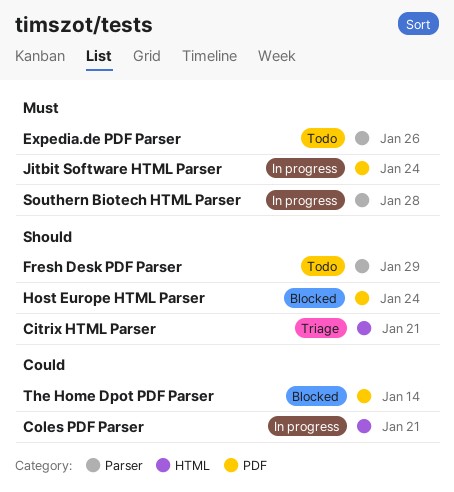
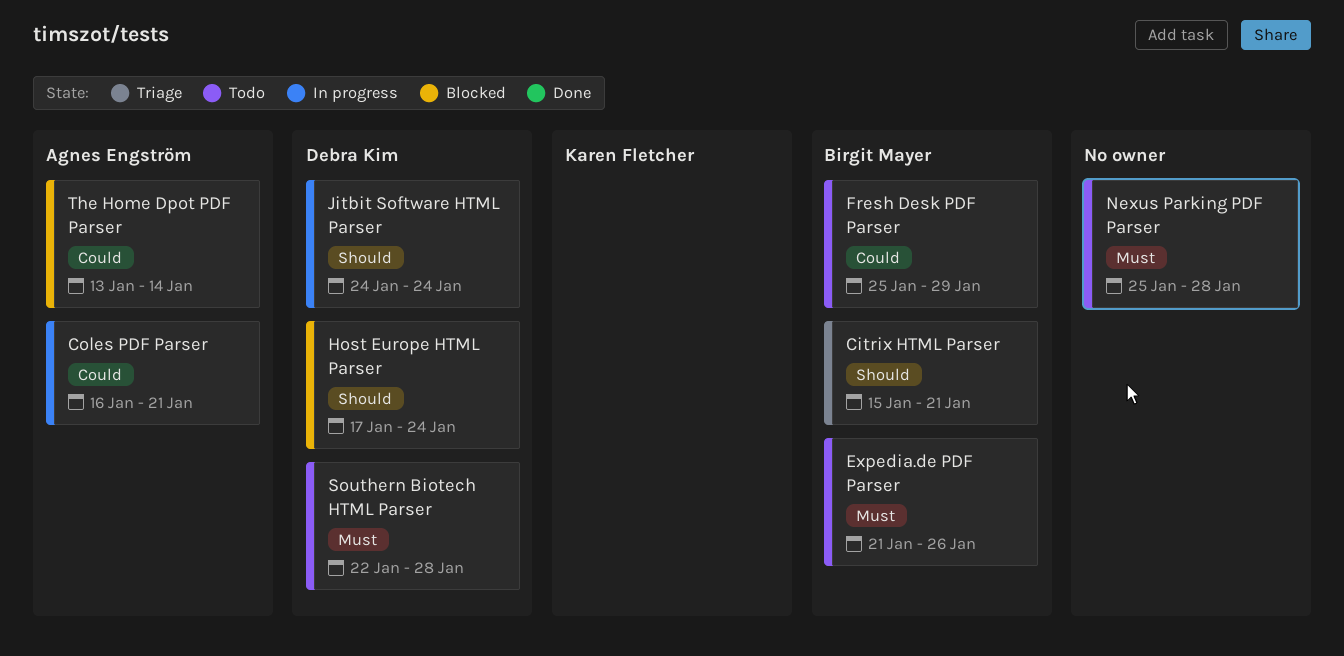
Fresh Desk PDF Parser, priority: Should -> Could
Jitbit Software HTML Parser, priority: Must -> Should
Nexus Parking PDF Parser: none -> present
Southern Biotech HTML Parser, status: In progress -> Todo

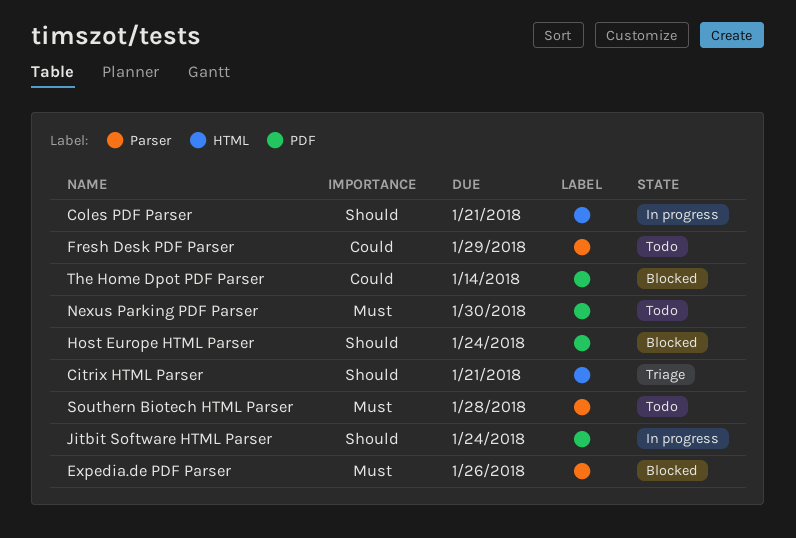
Coles PDF Parser, priority: Could -> Should
Expedia.de PDF Parser, status: Todo -> Blocked
Nexus Parking PDF Parser, due: Jan 28 -> Jan 30

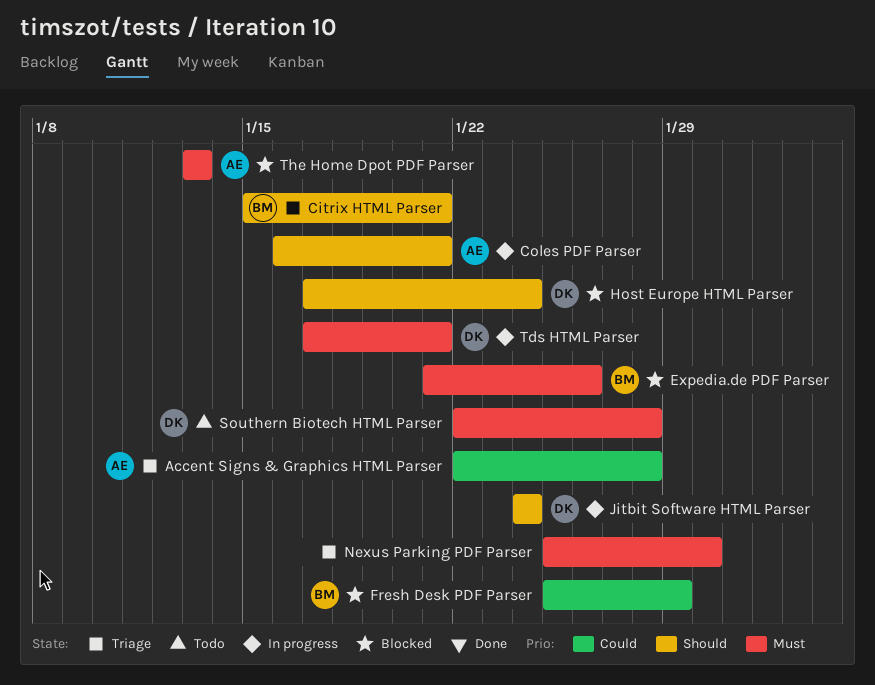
Accent Signs & Graphics HTML Parser: none -> present
Fresh Desk PDF Parser, status: Todo -> Blocked
Nexus Parking PDF Parser, status: Todo -> Triage
Tds HTML Parser: none -> present
The Home Dpot PDF Parser, priority: Could -> Must
The Home Dpot PDF Parser, due: Jan 14 -> Jan 13

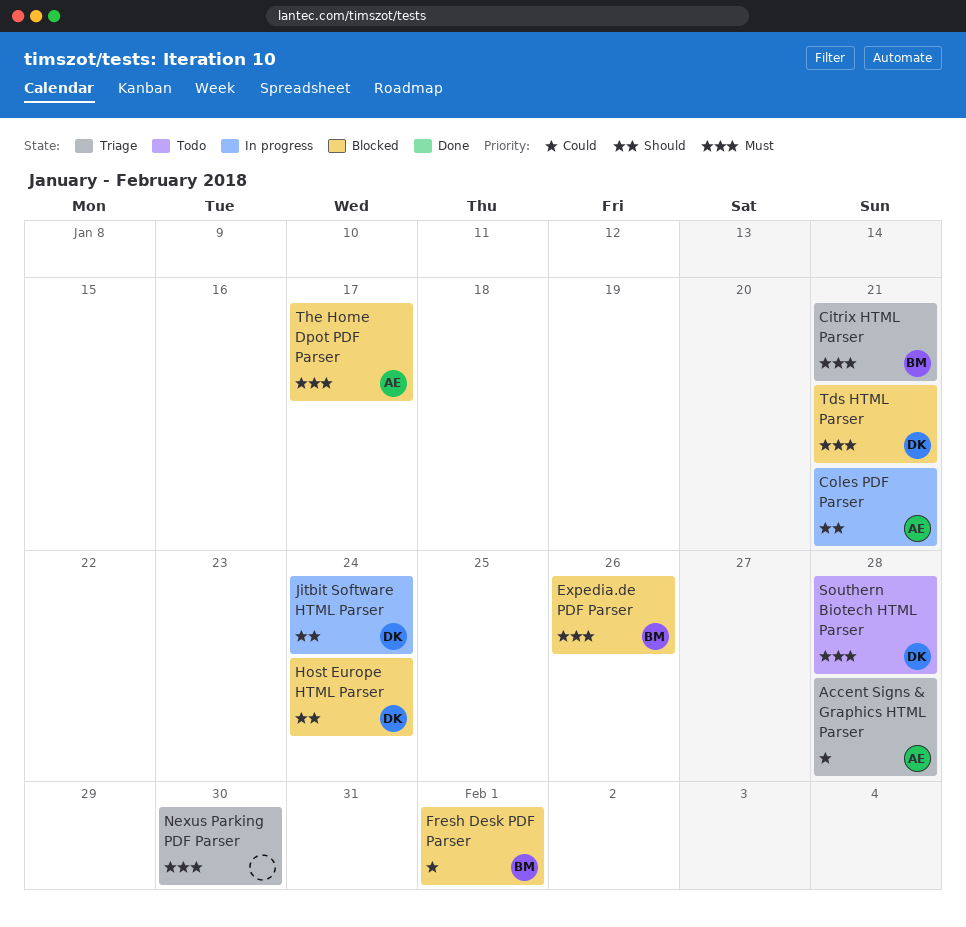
Citrix HTML Parser, priority: Should -> Must
Fresh Desk PDF Parser, due: Jan 29 -> Feb 1
Tds HTML Parser, status: In progress -> Blocked
The Home Dpot PDF Parser, due: Jan 13 -> Jan 17

